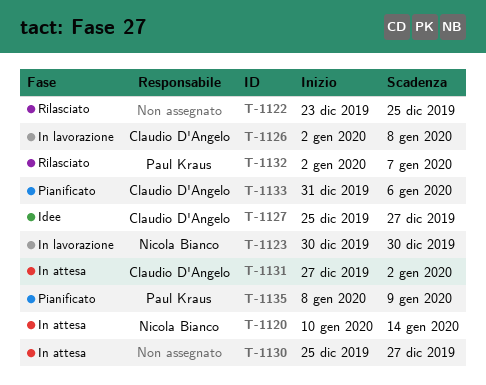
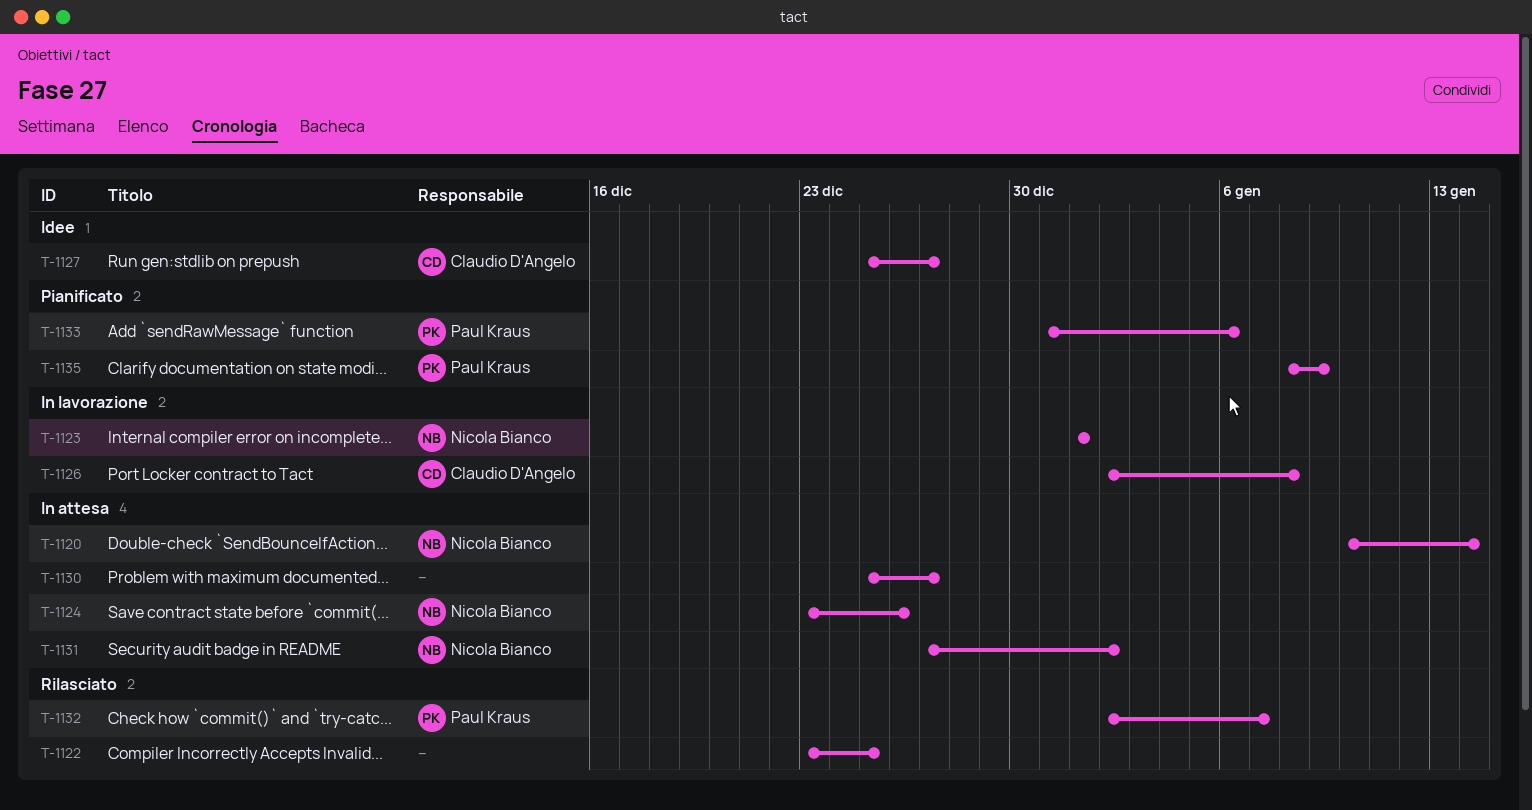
T-1123, start: Dec 30 -> Jan 1
T-1123, due: Dec 30 -> Jan 1
T-1124: none -> present
T-1131, owner: Claudio D'Angelo -> Nicola Bianco
T-1133, owner: Claudio D'Angelo -> Paul Kraus

